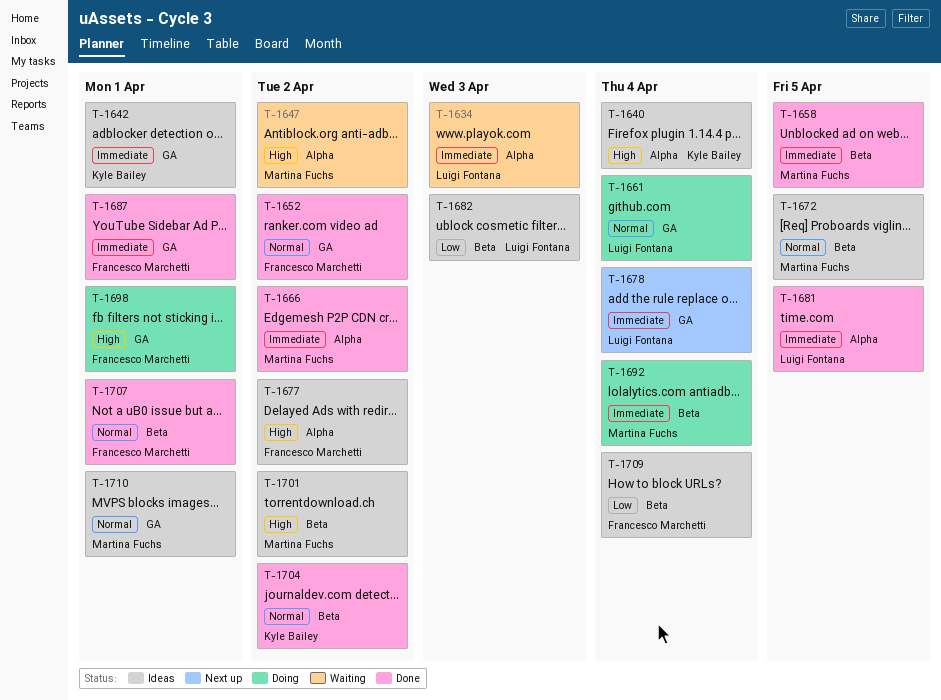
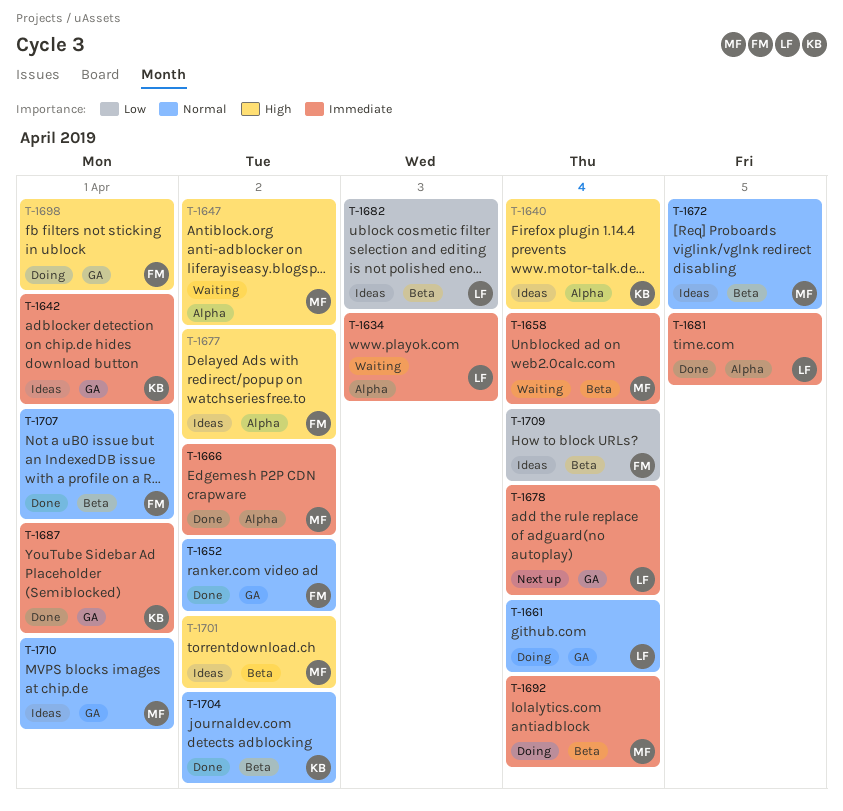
T-1658, status: Done -> Waiting
T-1658, due: Apr 5 -> Apr 4
T-1687, owner: Francesco Marchetti -> Kyle Bailey

